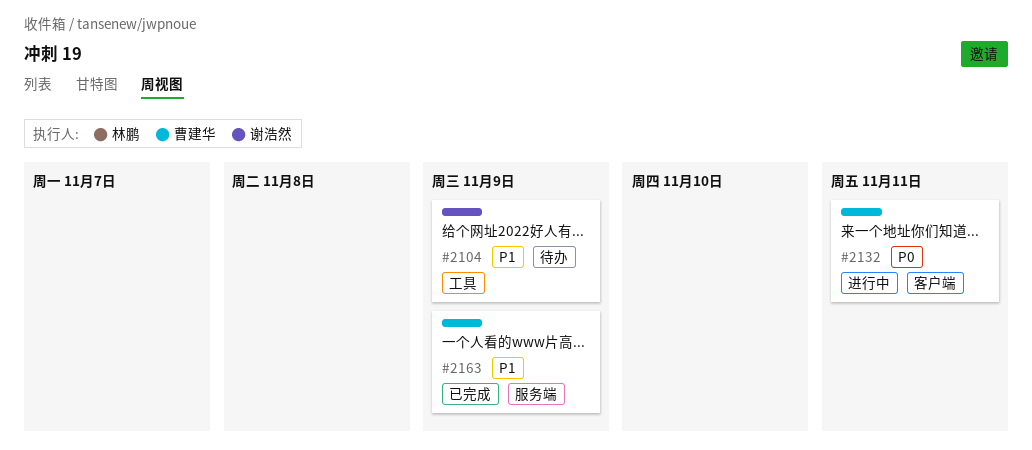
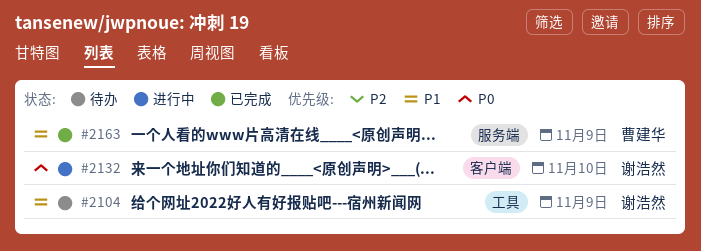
#2132, owner: 曹建华 -> 谢浩然
#2132, due: Nov 11 -> Nov 10

